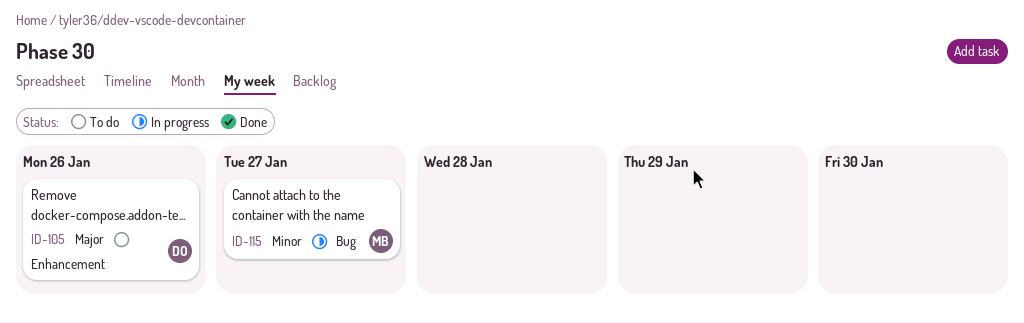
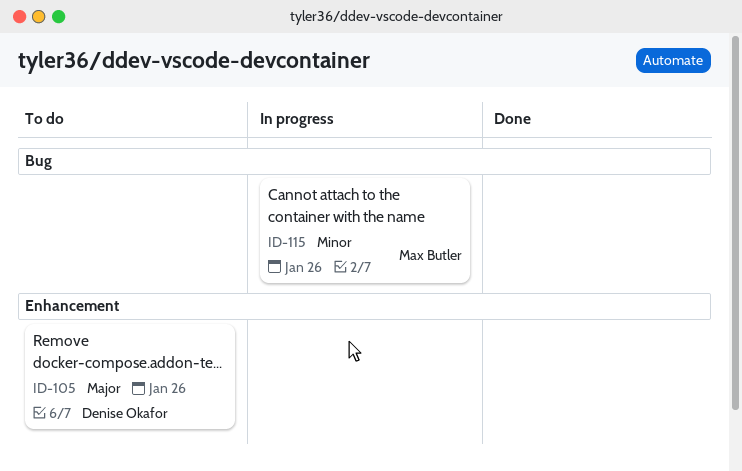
ID-115, due: Jan 27 -> Jan 26

